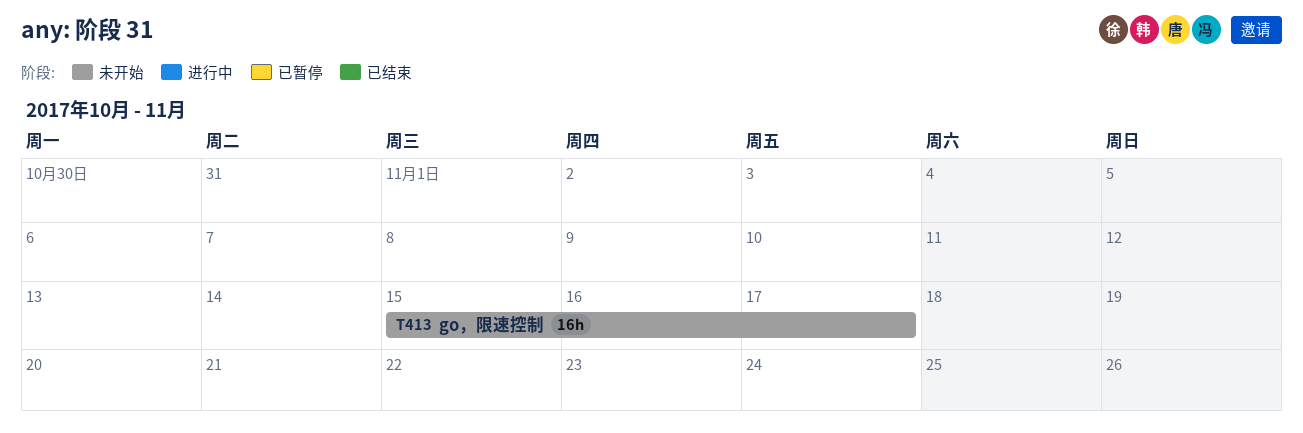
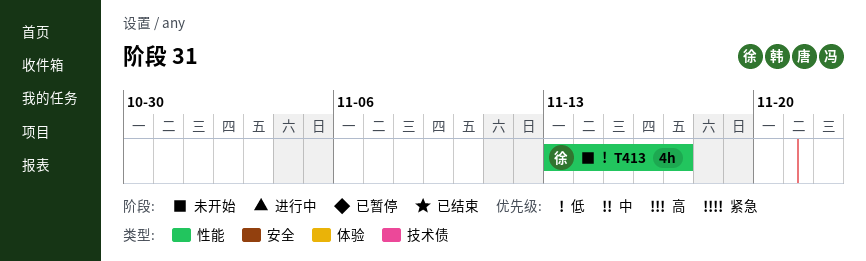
T413, estimate: 16h -> 4h
T413, start: Nov 15 -> Nov 13

